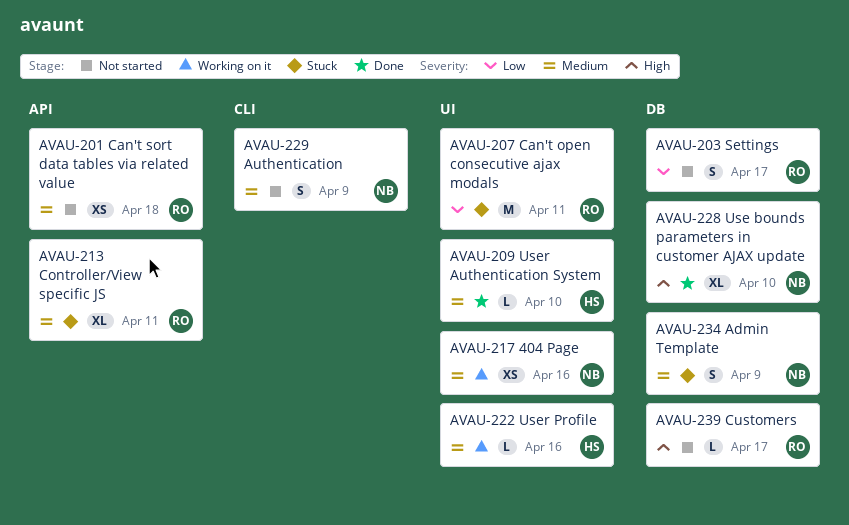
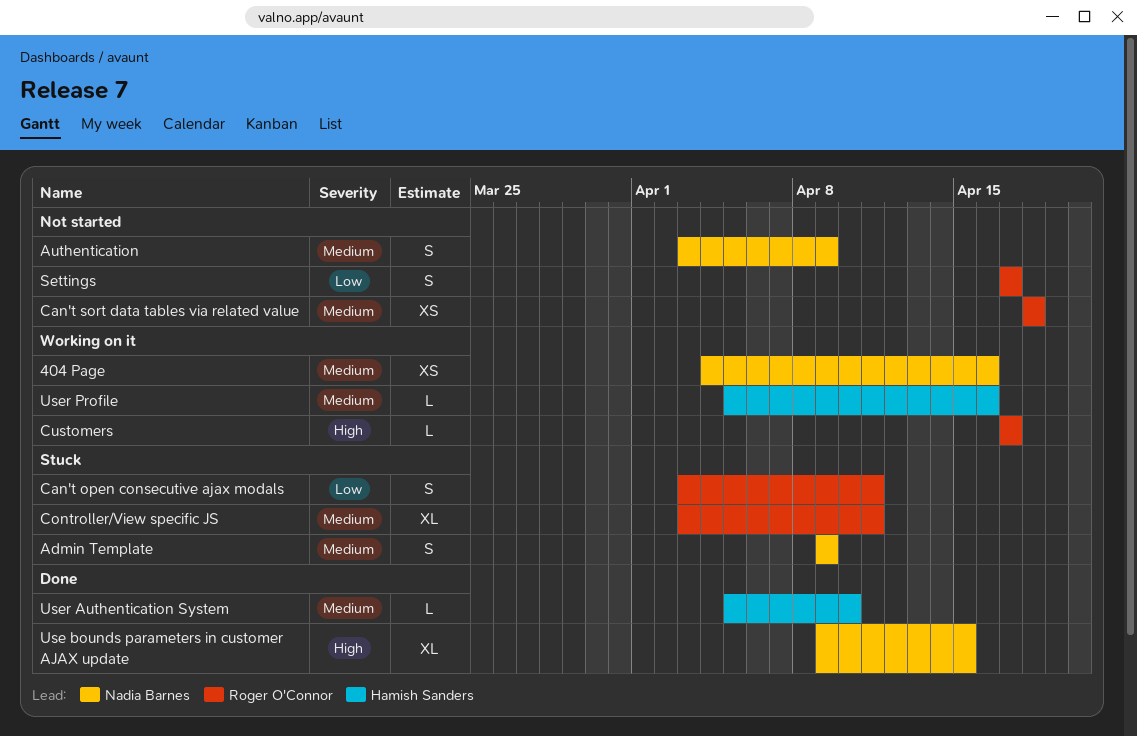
Can't open consecutive ajax modals, estimate: M -> S
Customers, status: Not started -> Working on it
Use bounds parameters in customer AJAX update, due: Apr 10 -> Apr 15

